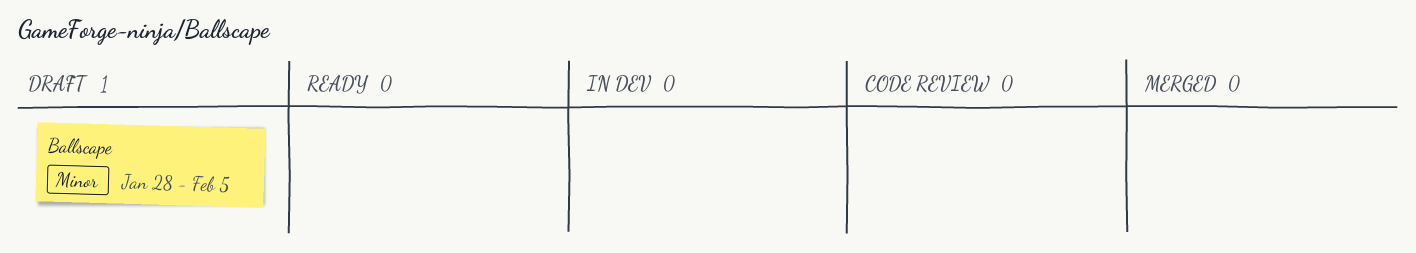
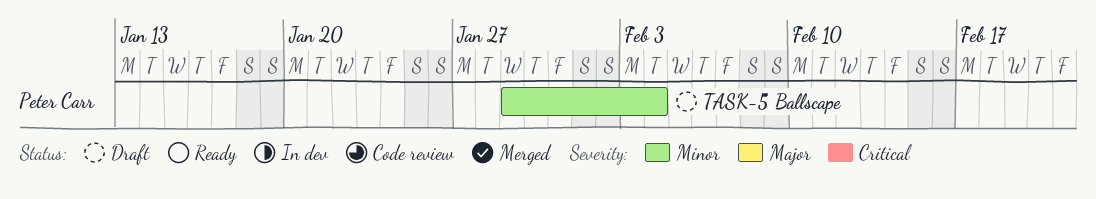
Ballscape, start: Jan 28 -> Jan 29
Ballscape, due: Feb 5 -> Feb 4

